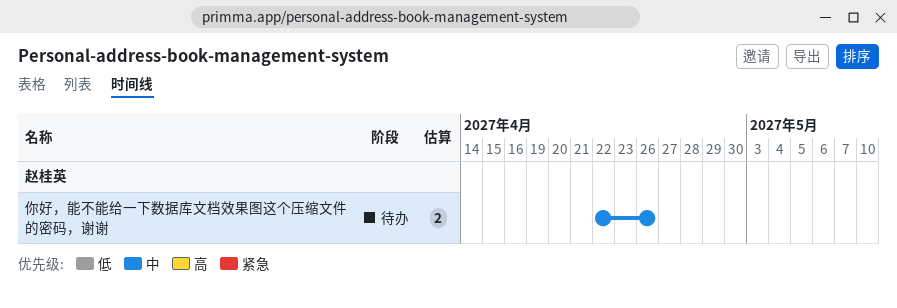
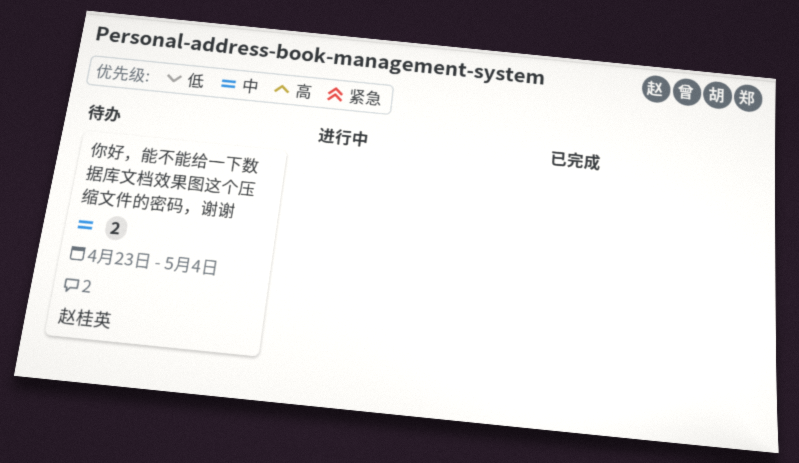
你好，能不能给一下数据库文档效果图这个压缩文件的密码，谢谢, start: Apr 22 -> Apr 23
你好，能不能给一下数据库文档效果图这个压缩文件的密码，谢谢, due: Apr 26 -> May 4

